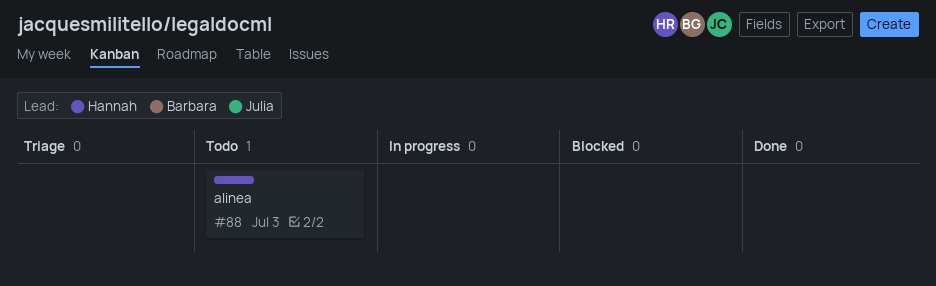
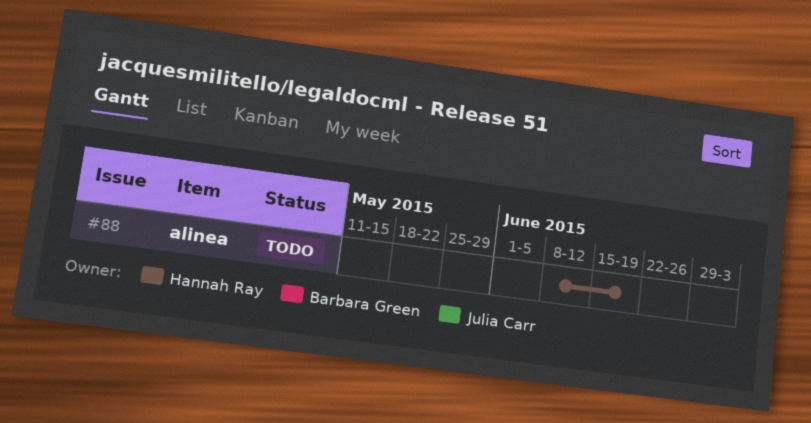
#88, due: Jul 3 -> Jun 19

